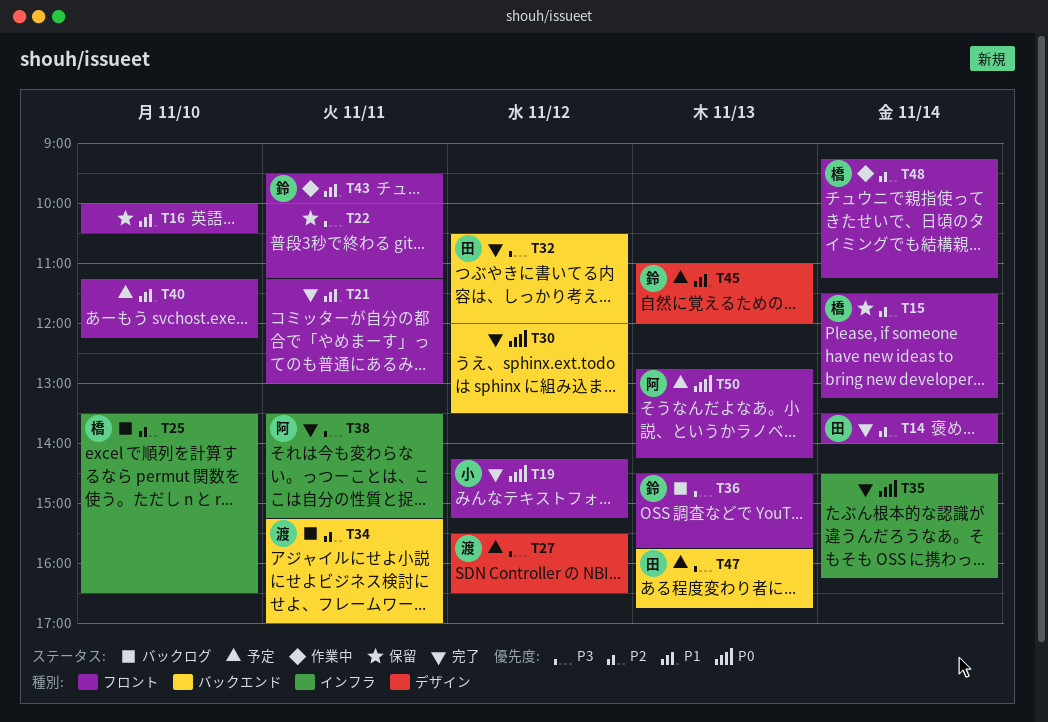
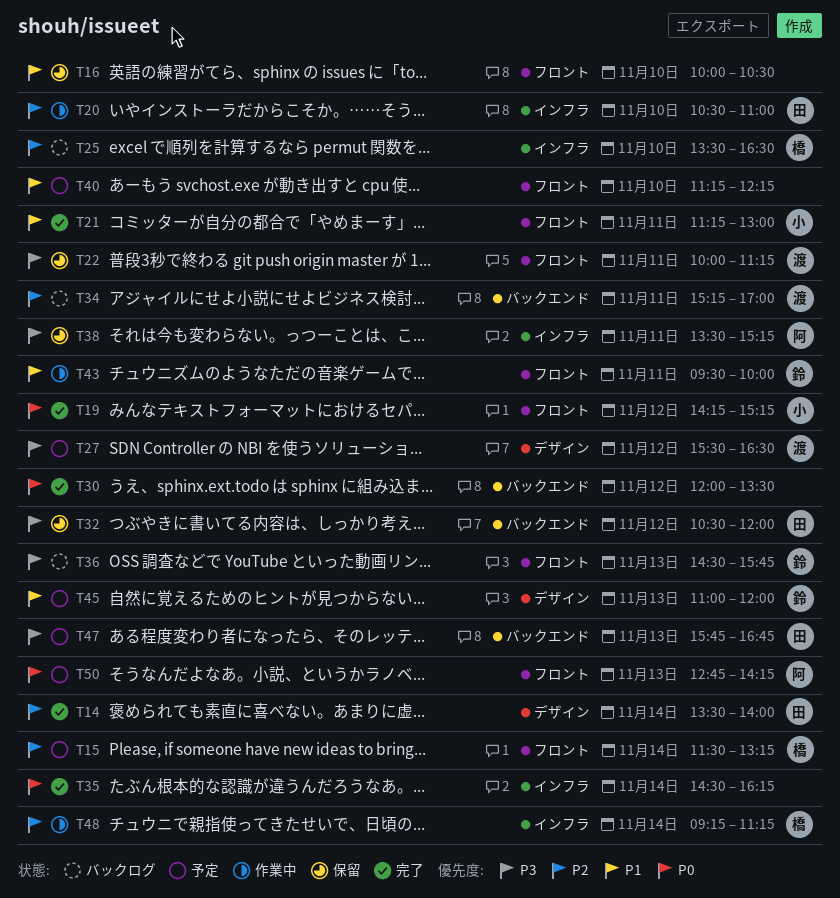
T14, label: フロント -> デザイン
T15, status: 保留 -> 予定
T20: none -> present
T21, owner: none -> 小
T22, owner: none -> 渡
T32, status: 完了 -> 保留
T38, status: 完了 -> 保留
T48, label: フロント -> インフラ

